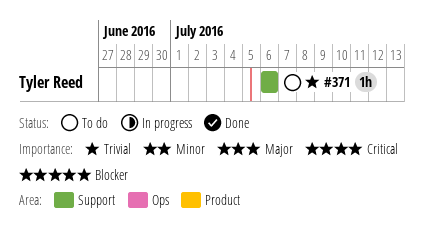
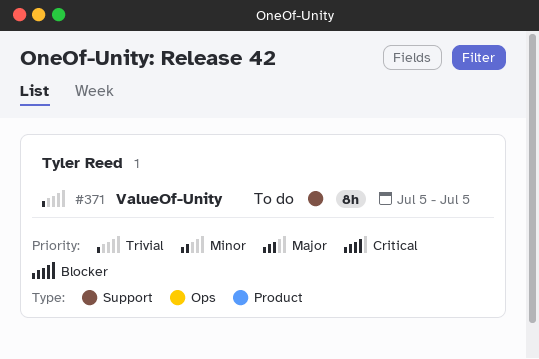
#371, estimate: 1h -> 8h
#371, start: Jul 6 -> Jul 5
#371, due: Jul 6 -> Jul 5

